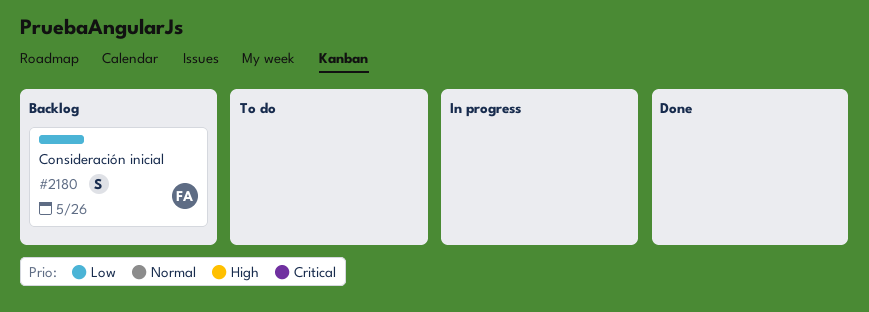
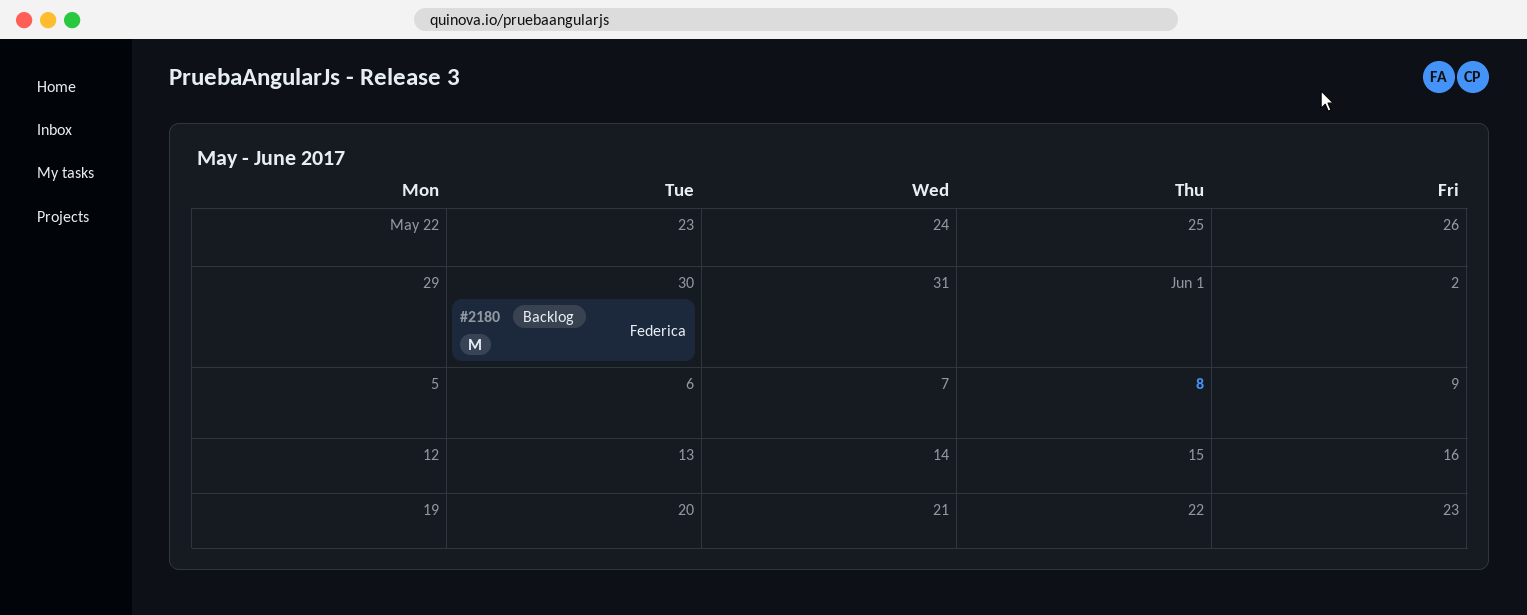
#2180, estimate: S -> M
#2180, due: May 26 -> May 30

